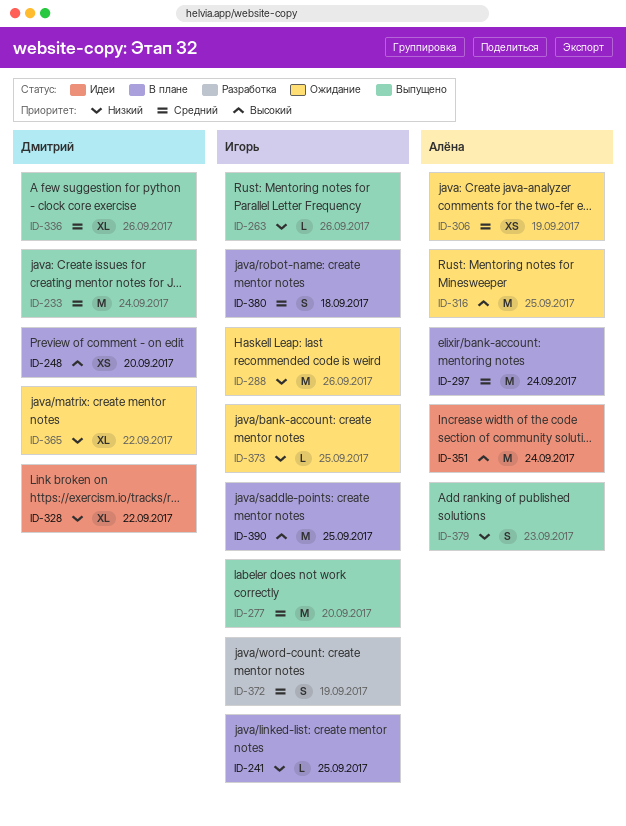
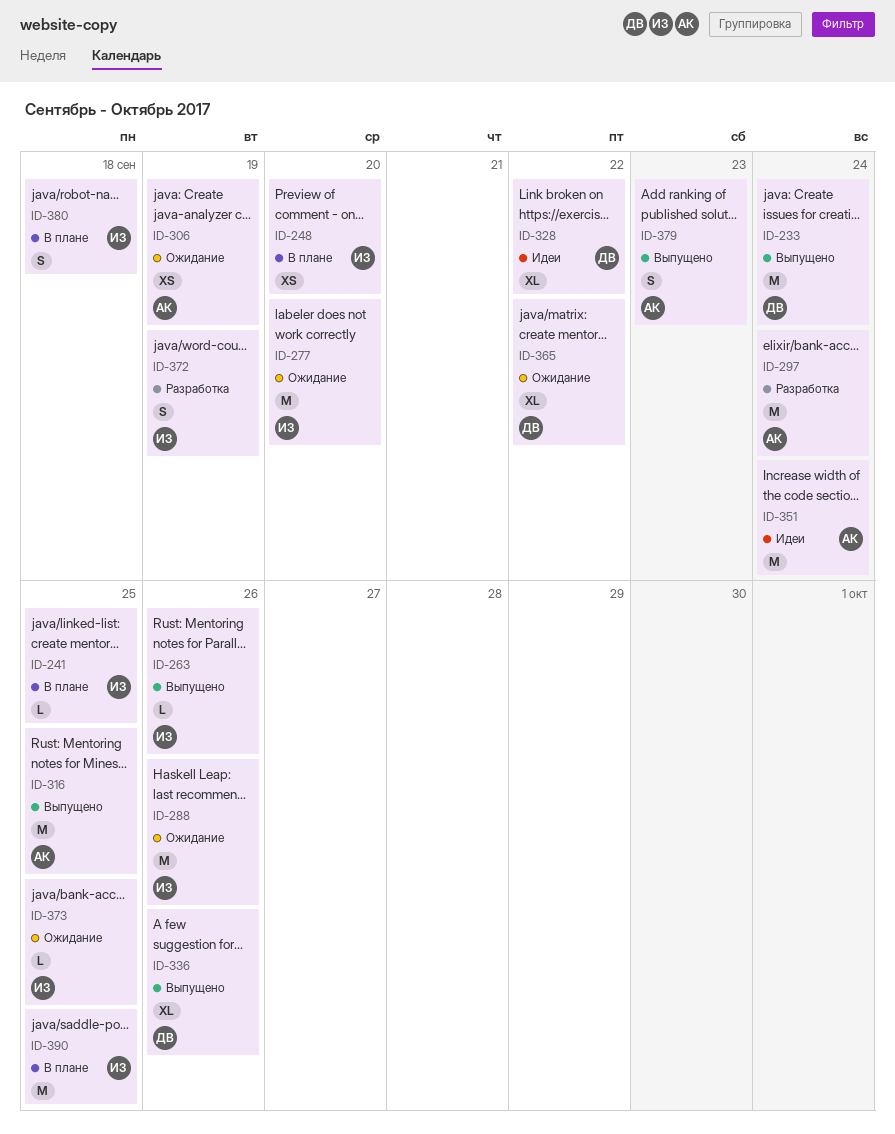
ID-248, owner: Дмитрий -> Игорь
ID-277, status: Выпущено -> Ожидание
ID-297, status: В плане -> Разработка
ID-316, status: Ожидание -> Выпущено

